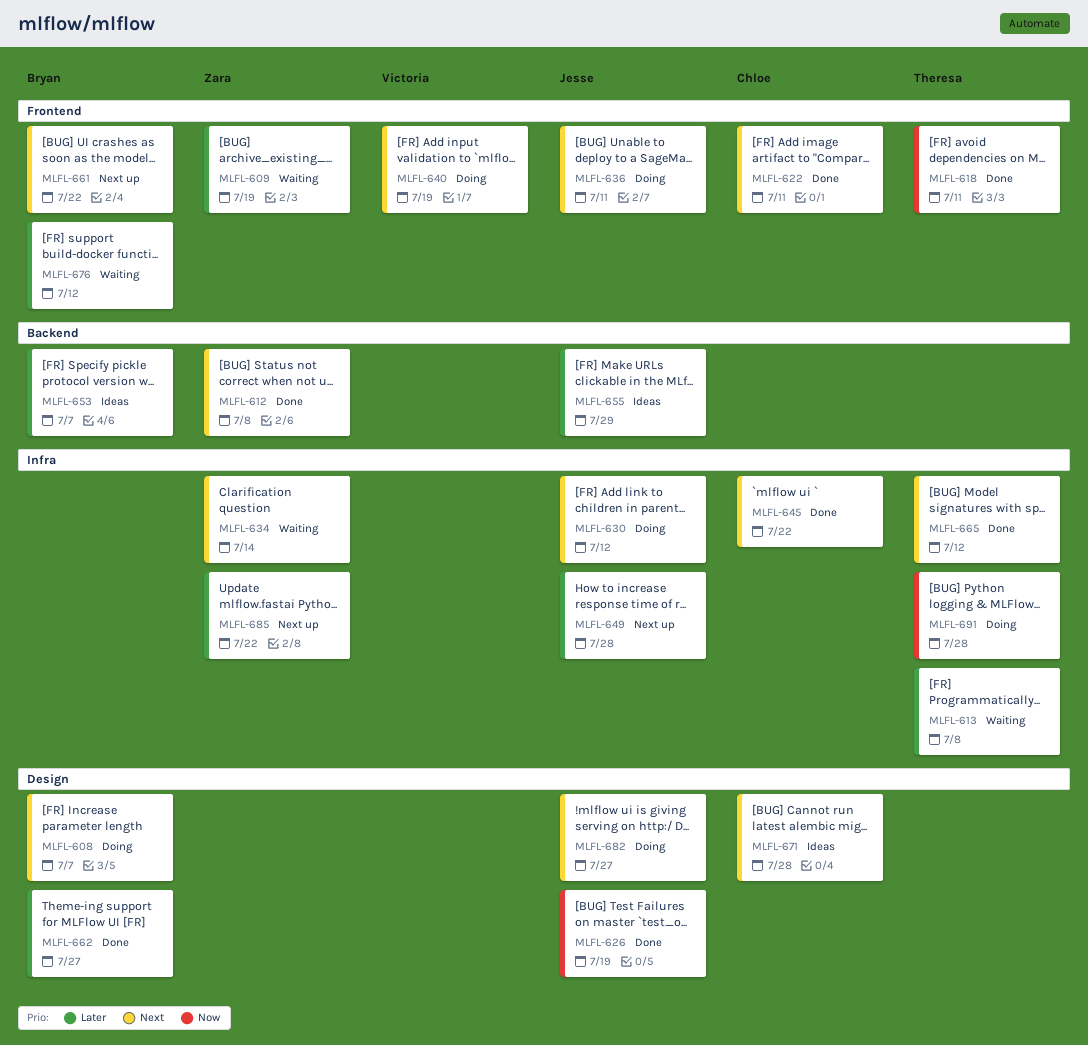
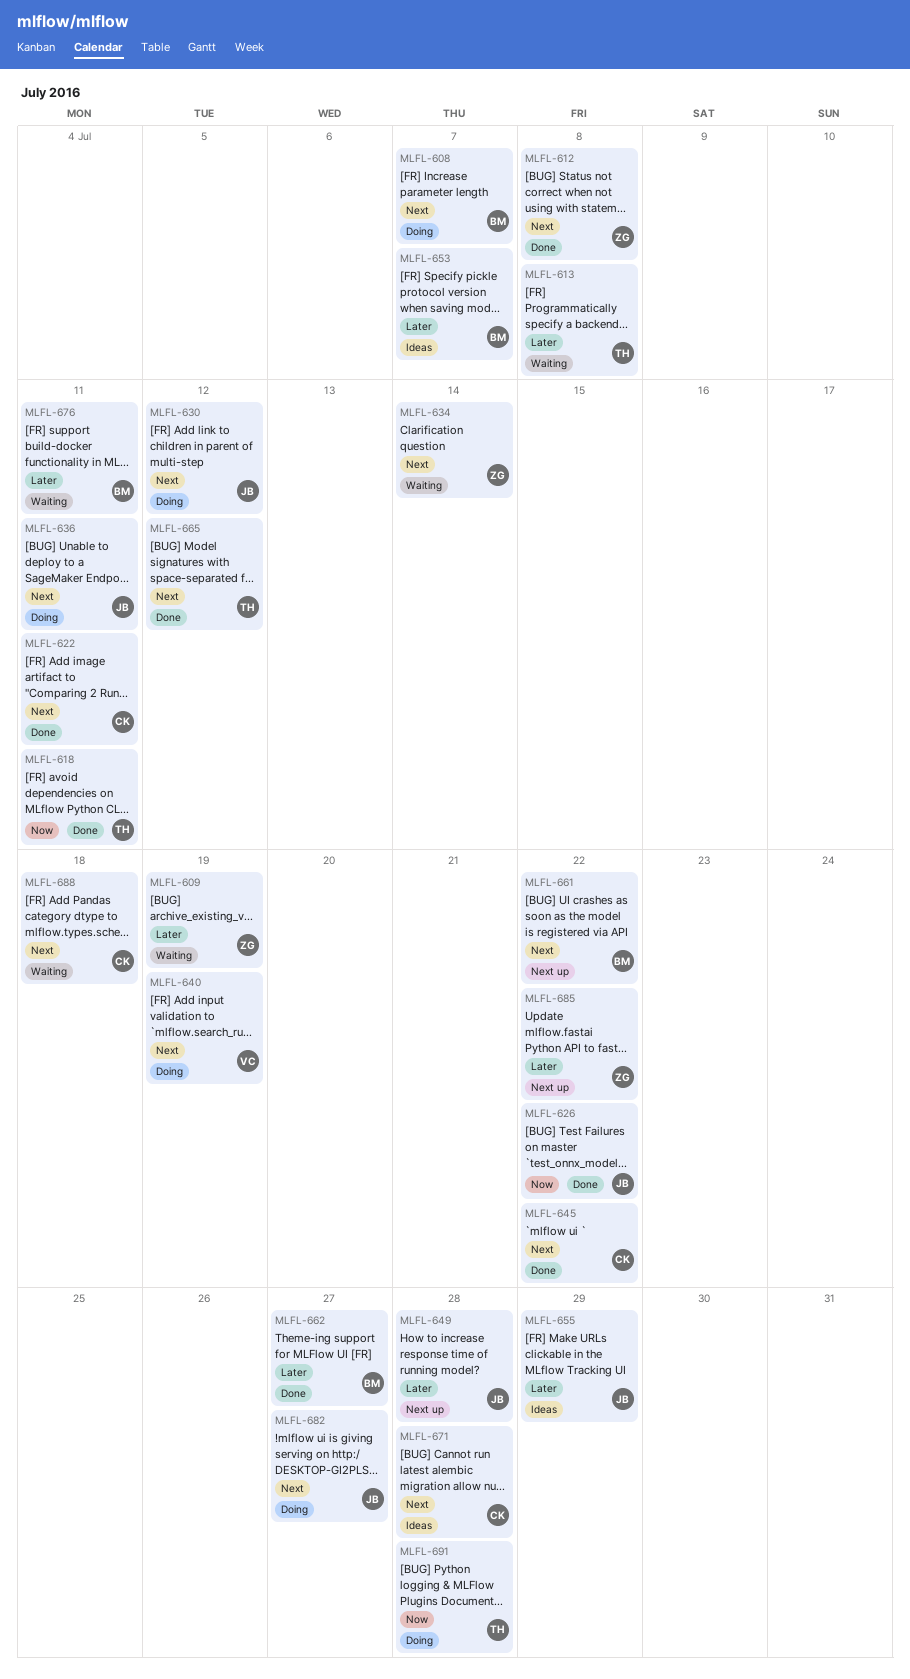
MLFL-626, due: Jul 19 -> Jul 22
MLFL-676, due: Jul 12 -> Jul 11
MLFL-688: none -> present

